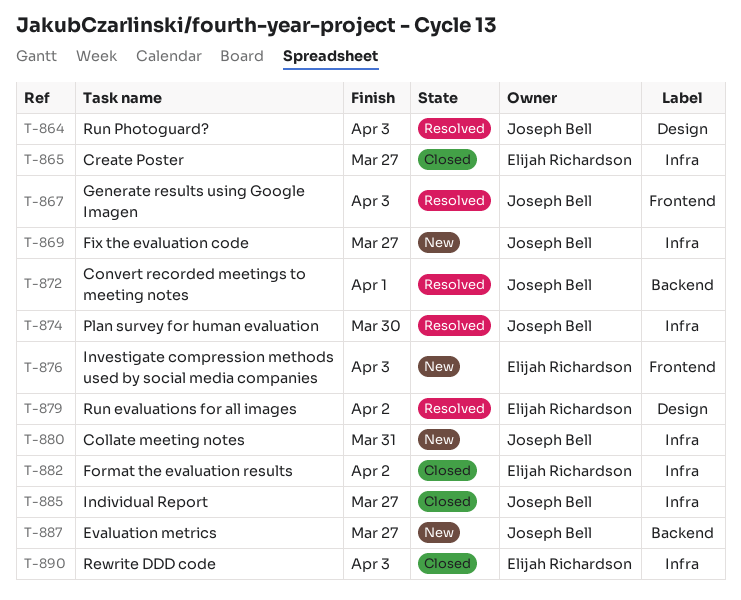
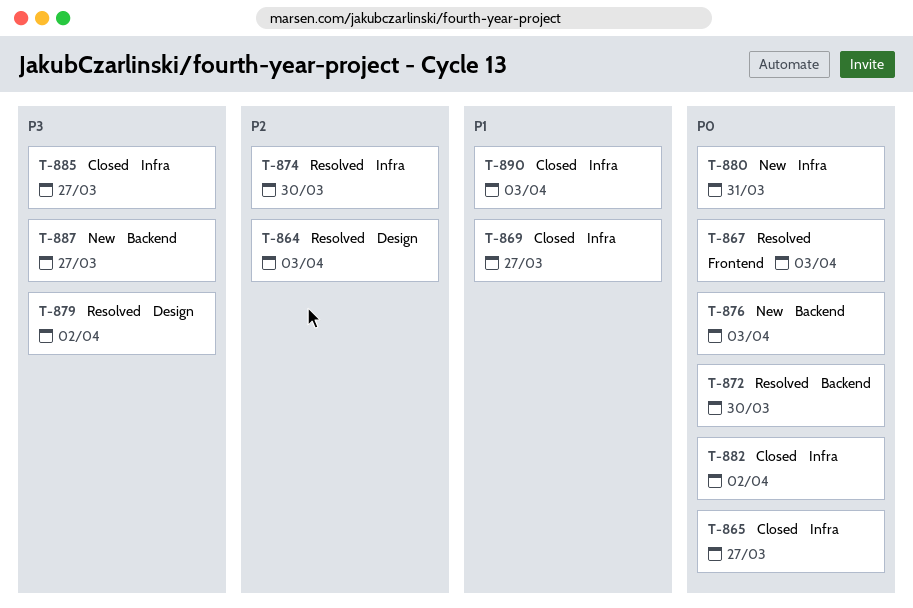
T-869, status: New -> Closed
T-872, due: Apr 1 -> Mar 30
T-876, label: Frontend -> Backend

